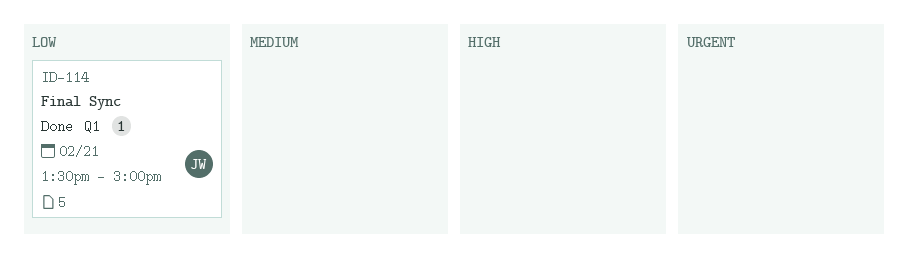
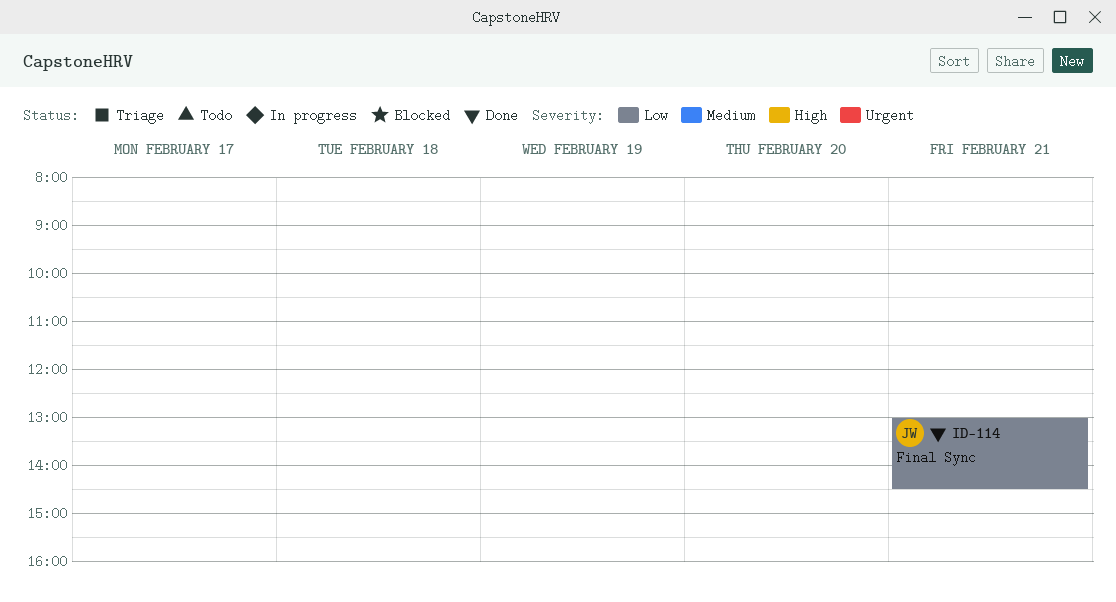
ID-114, begins: 13:30 -> 13:00
ID-114, ends: 15:00 -> 14:30

